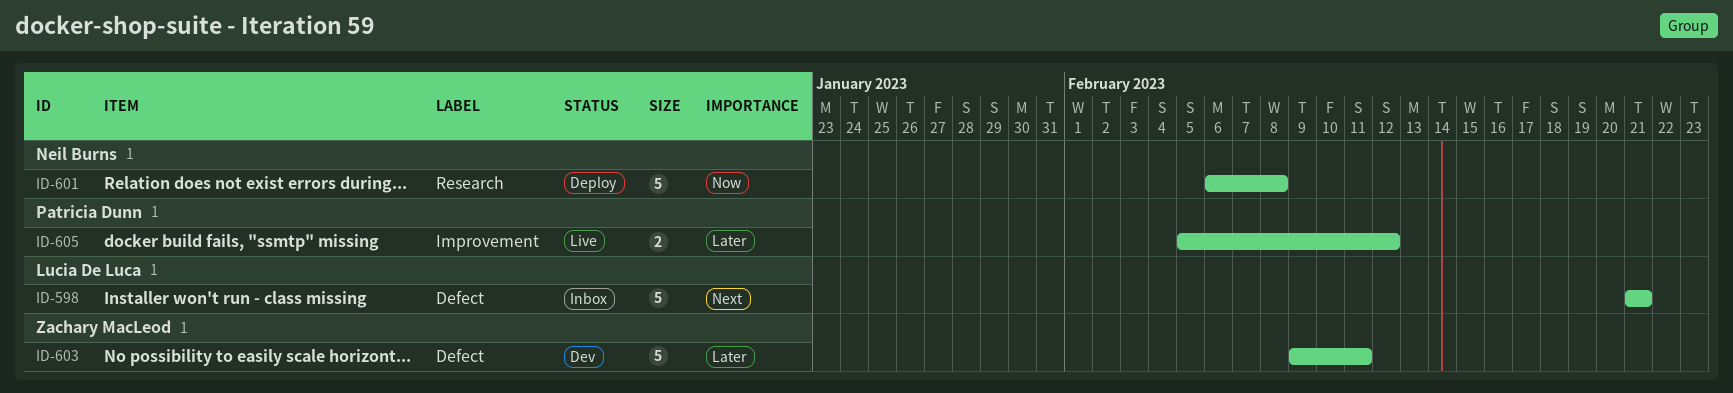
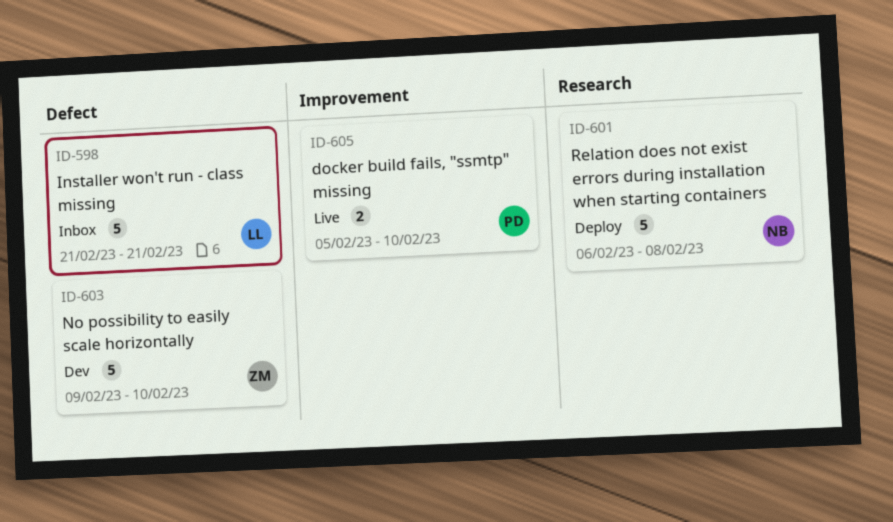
ID-603, due: Feb 11 -> Feb 10
ID-605, due: Feb 12 -> Feb 10

